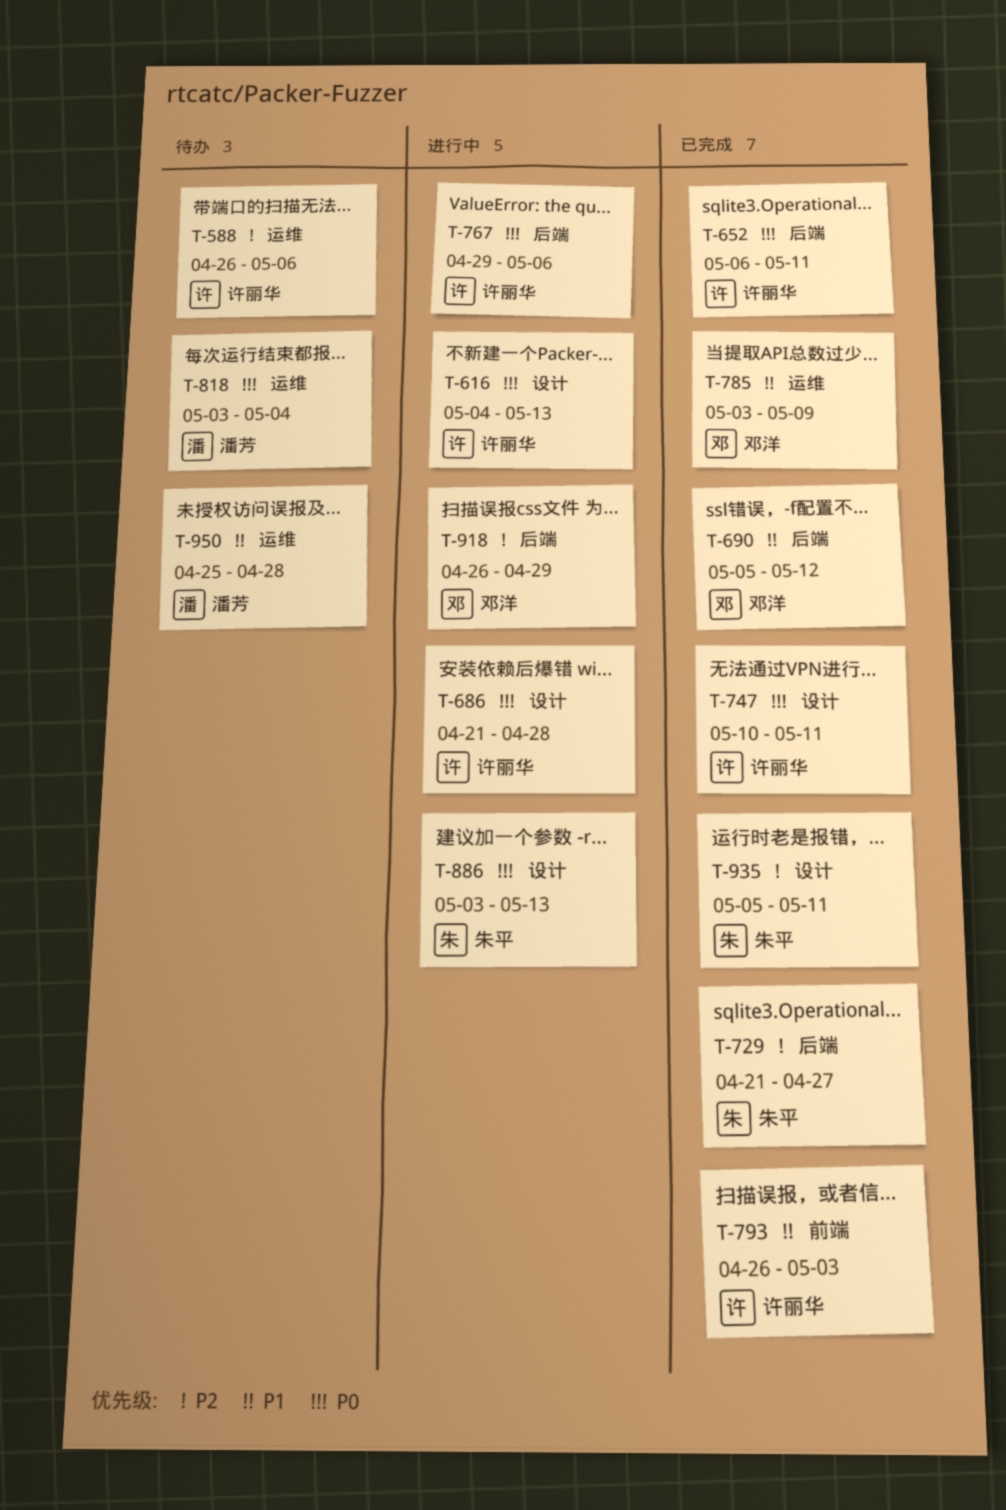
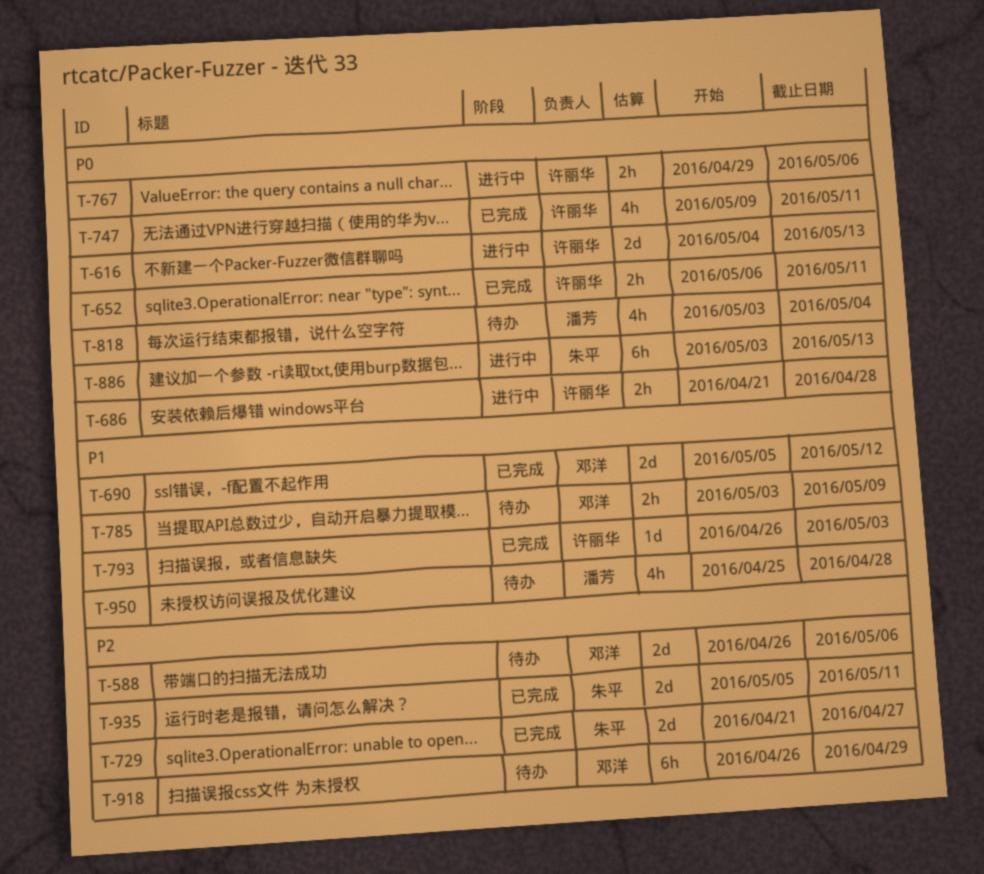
T-588, owner: 许丽华 -> 邓洋
T-747, start: May 10 -> May 9
T-785, status: 已完成 -> 待办
T-918, status: 进行中 -> 待办

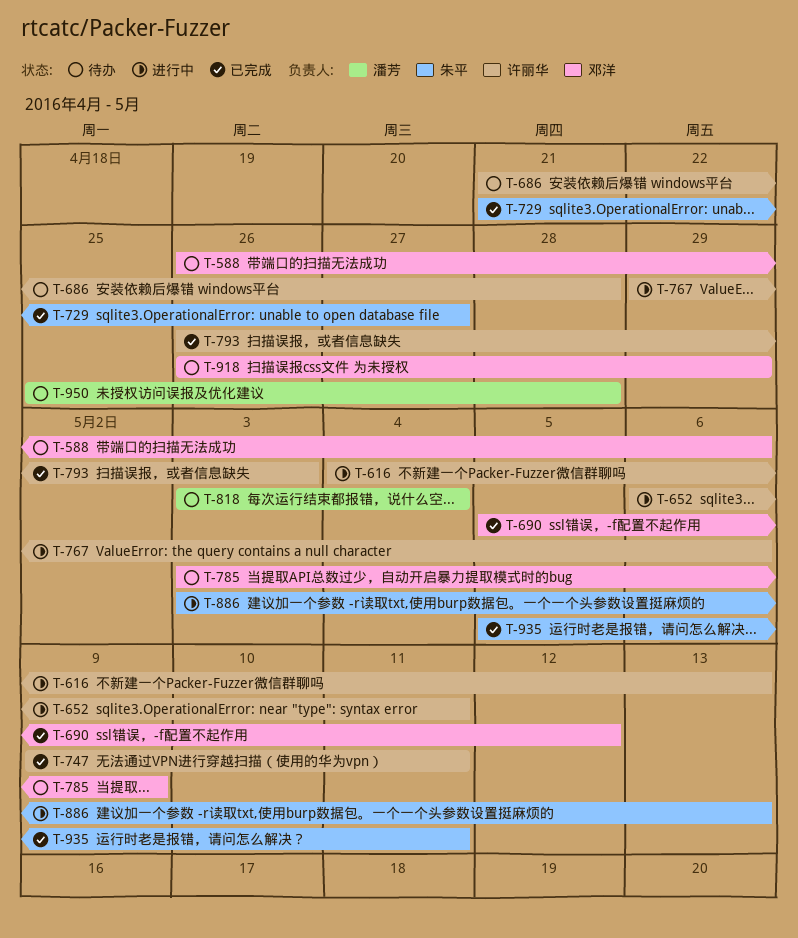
T-652, status: 已完成 -> 进行中
T-686, status: 进行中 -> 待办

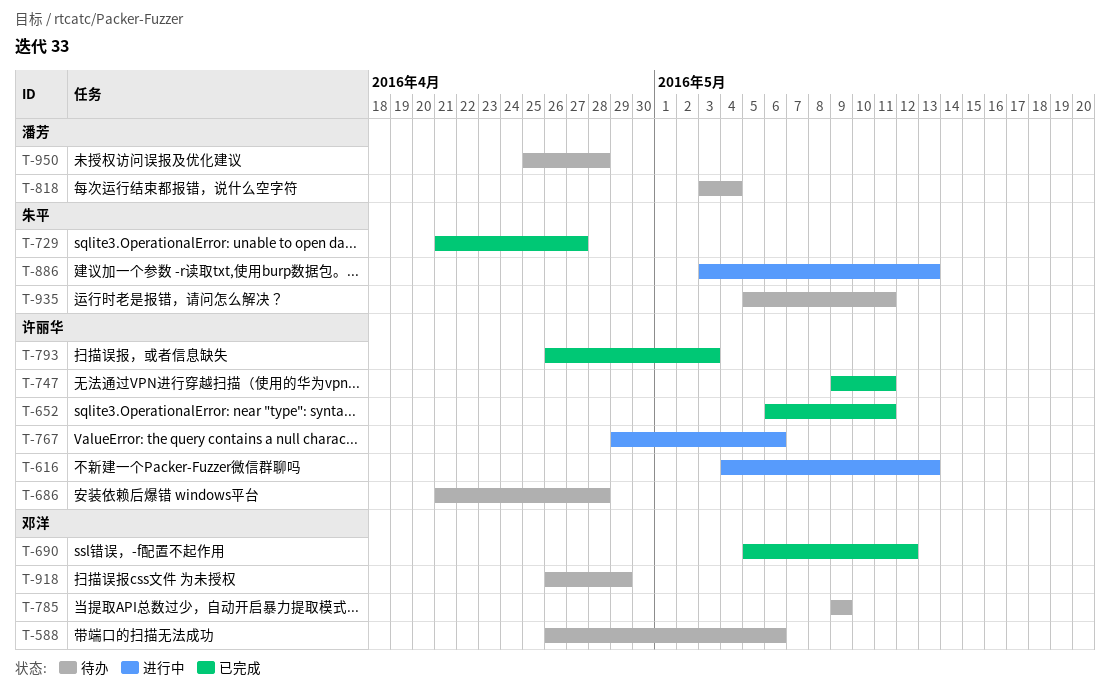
T-652, status: 进行中 -> 已完成
T-785, start: May 3 -> May 9
T-935, status: 已完成 -> 待办

